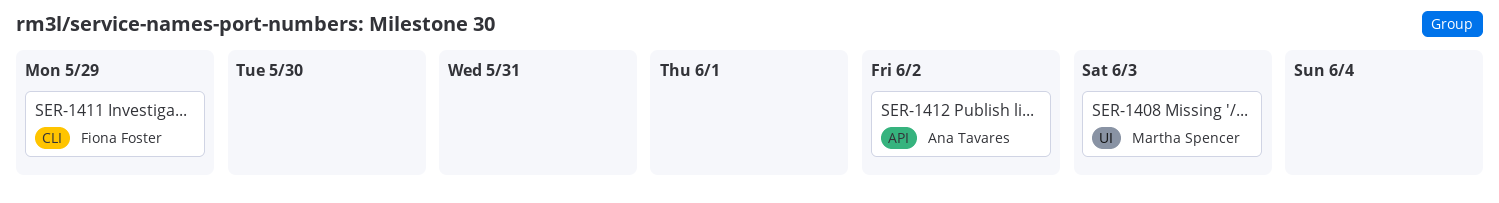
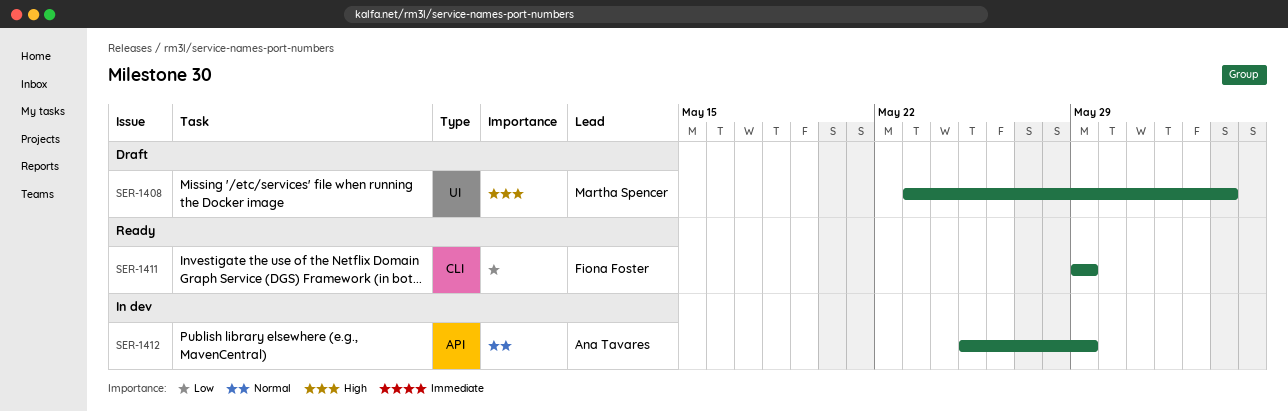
SER-1412, due: Jun 2 -> May 29

